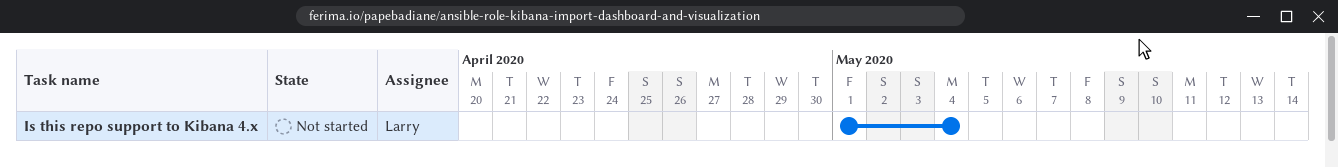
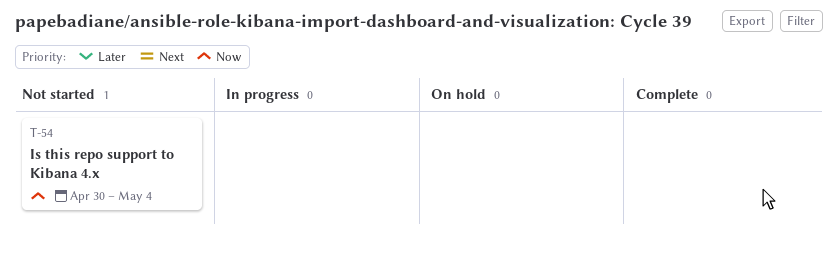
Is this repo support to Kibana 4.x, start: May 1 -> Apr 30

